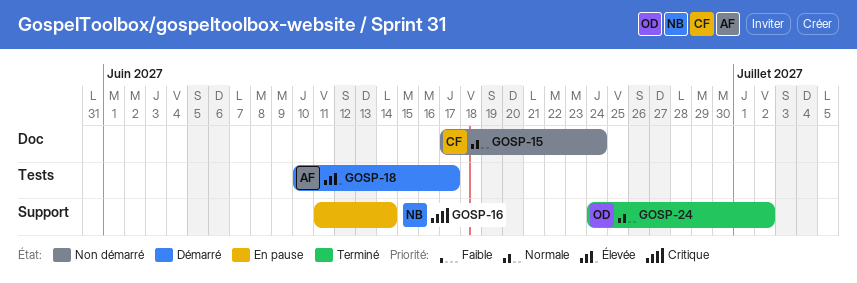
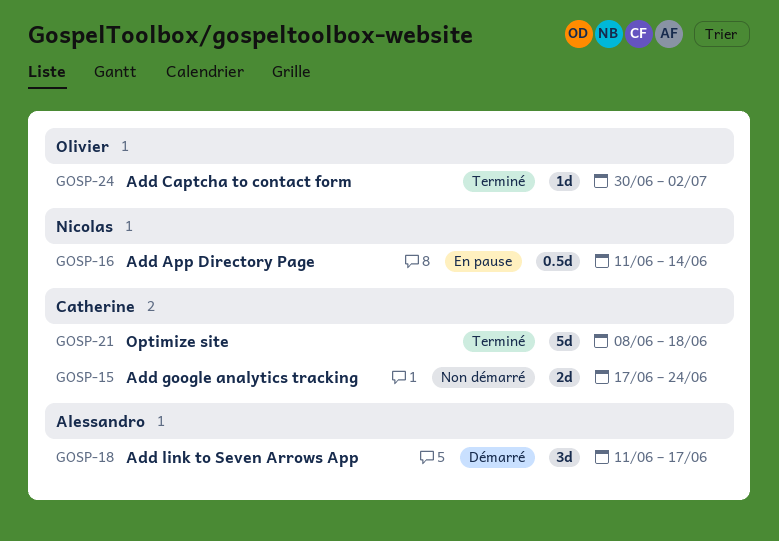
GOSP-18, start: Jun 10 -> Jun 11
GOSP-21: none -> present
GOSP-24, start: Jun 24 -> Jun 30

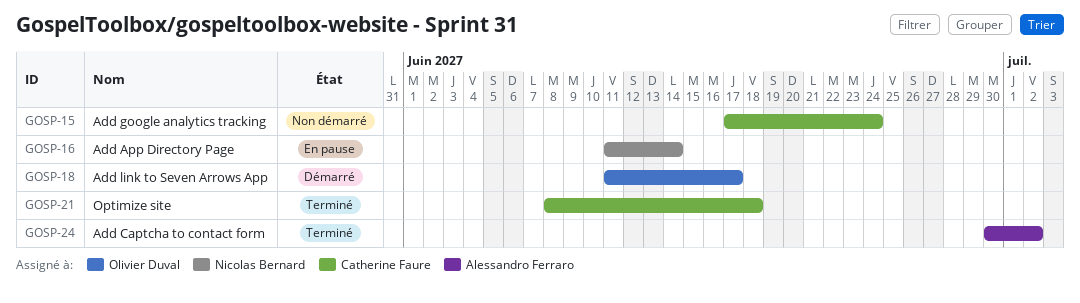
GOSP-18, owner: Alessandro Ferraro -> Olivier Duval
GOSP-24, owner: Olivier Duval -> Alessandro Ferraro

